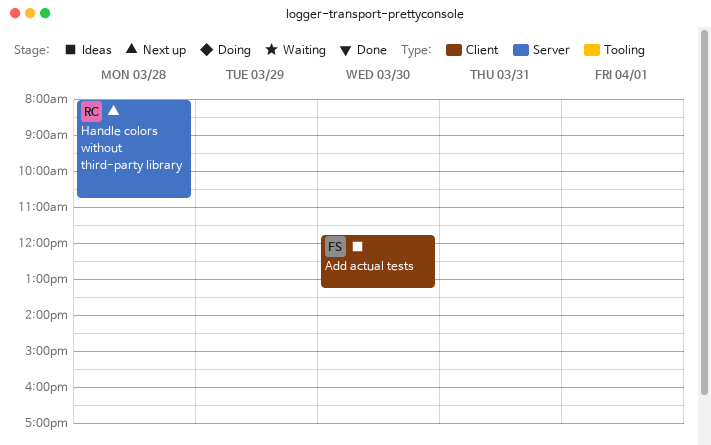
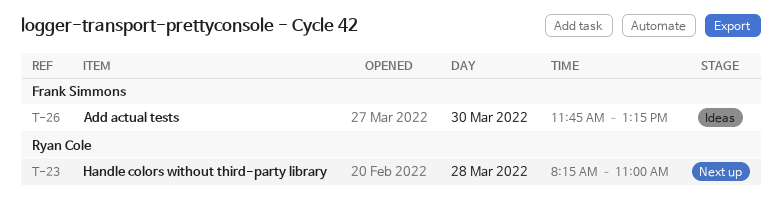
Handle colors without third-party library, begins: 08:00 -> 08:15
Handle colors without third-party library, ends: 10:45 -> 11:00

